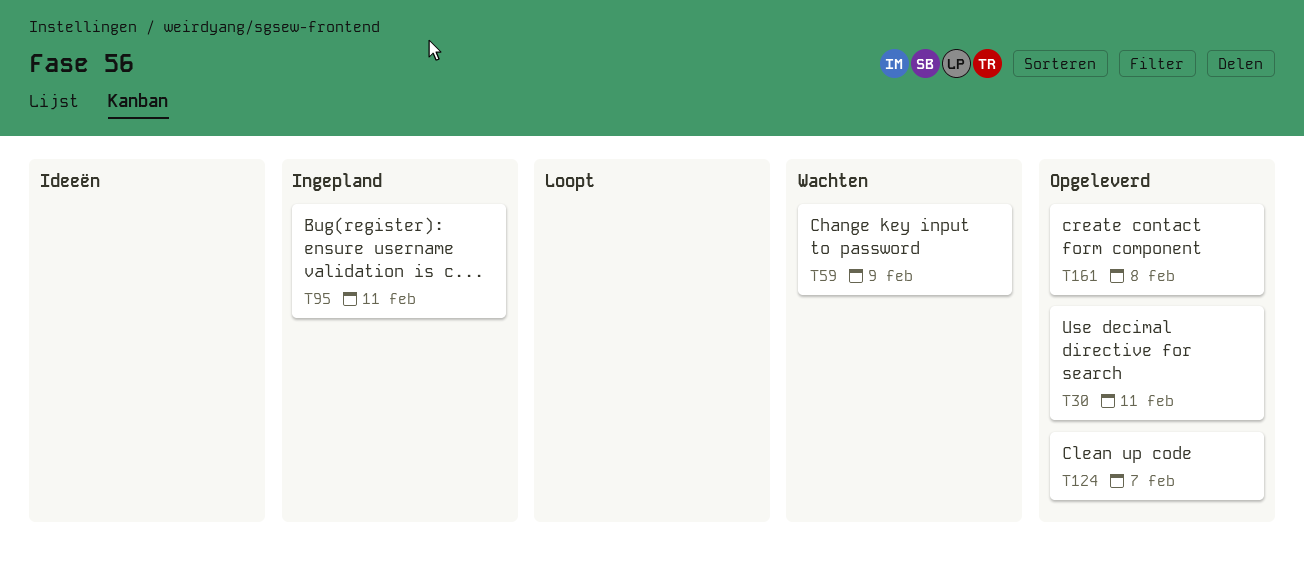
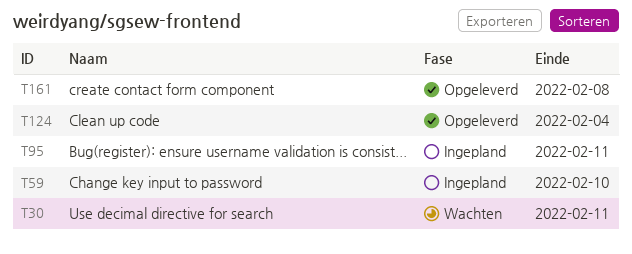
T30, status: Opgeleverd -> Wachten
T59, status: Wachten -> Ingepland
T59, due: Feb 9 -> Feb 10
T124, due: Feb 7 -> Feb 4

